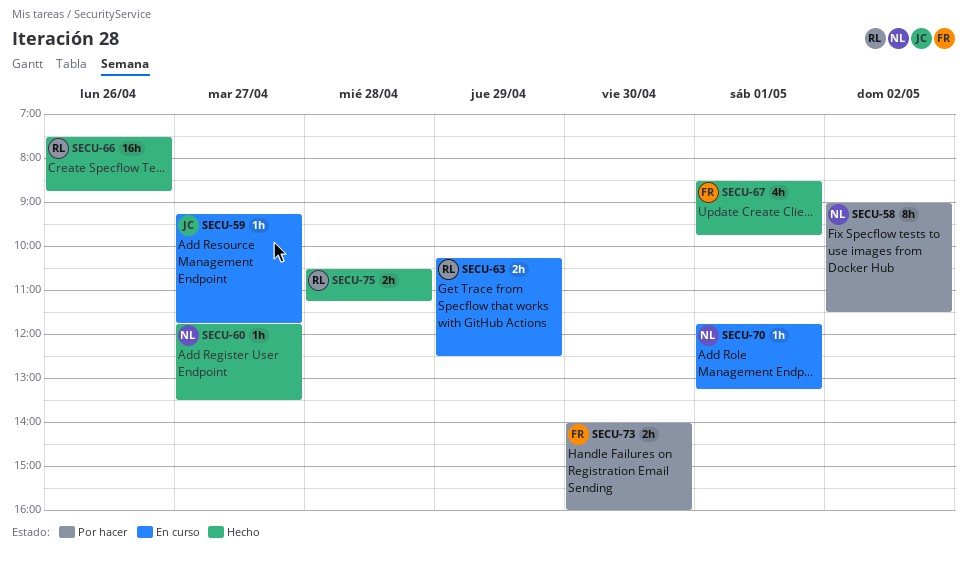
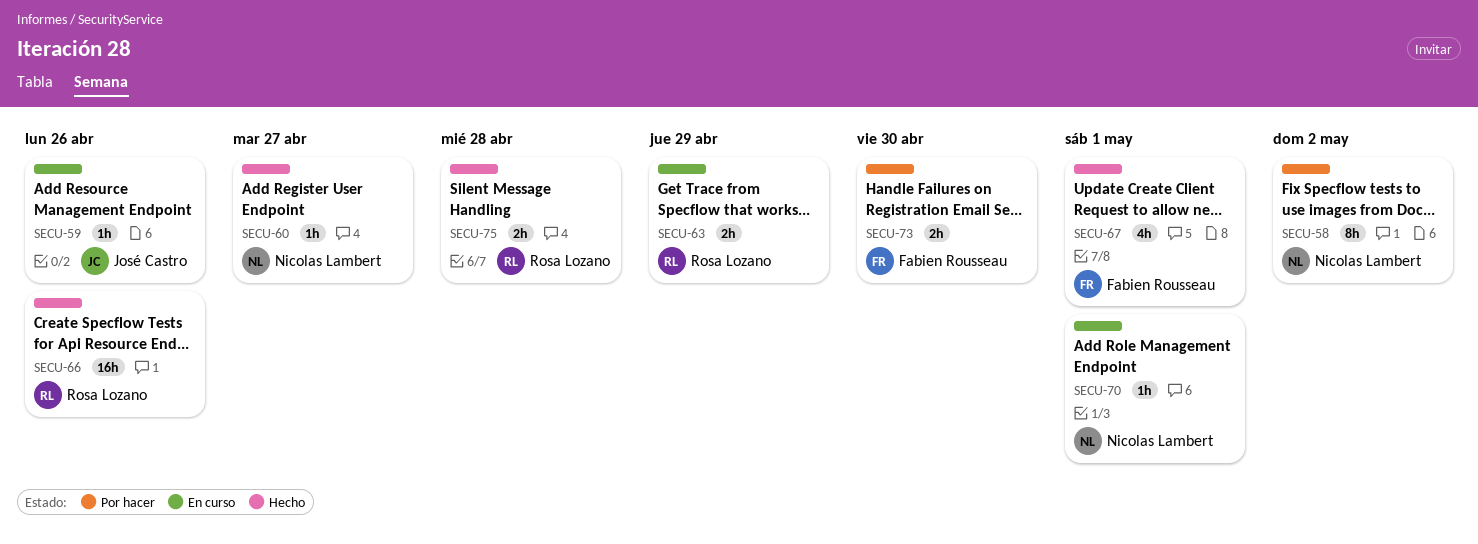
SECU-59, day: Apr 27 -> Apr 26

